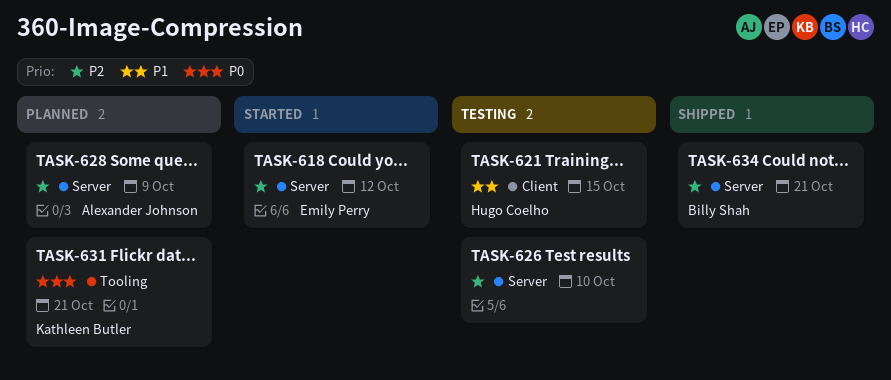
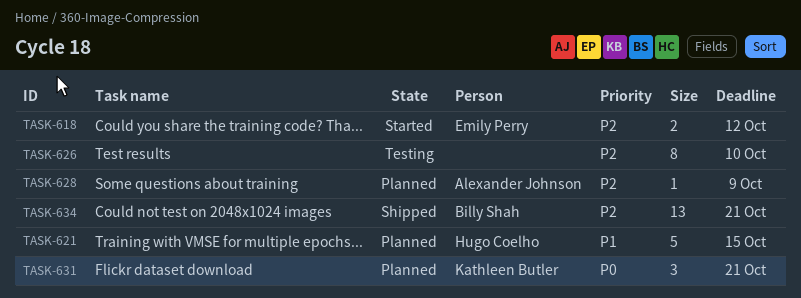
TASK-621, status: Testing -> Planned

